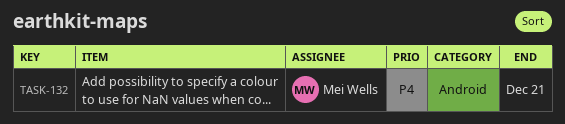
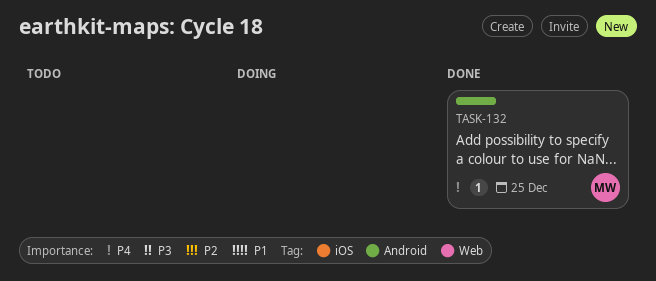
TASK-132, due: Dec 21 -> Dec 25

